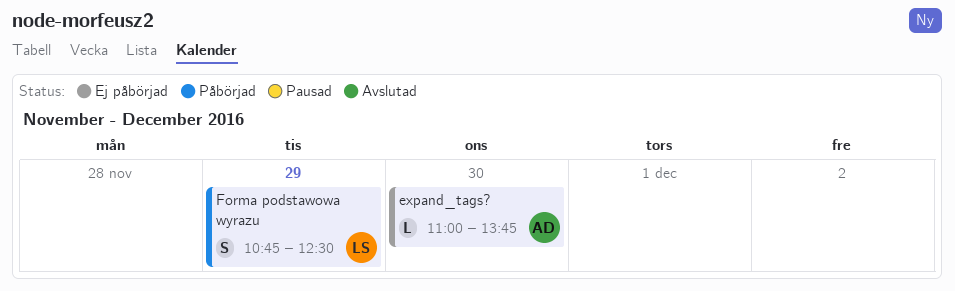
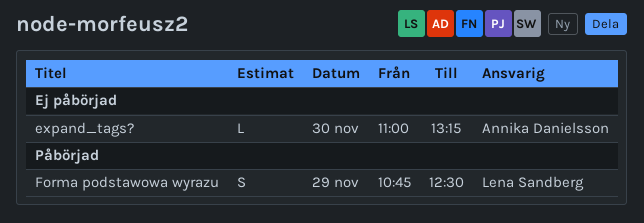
expand_tags?, ends: 13:45 -> 13:15

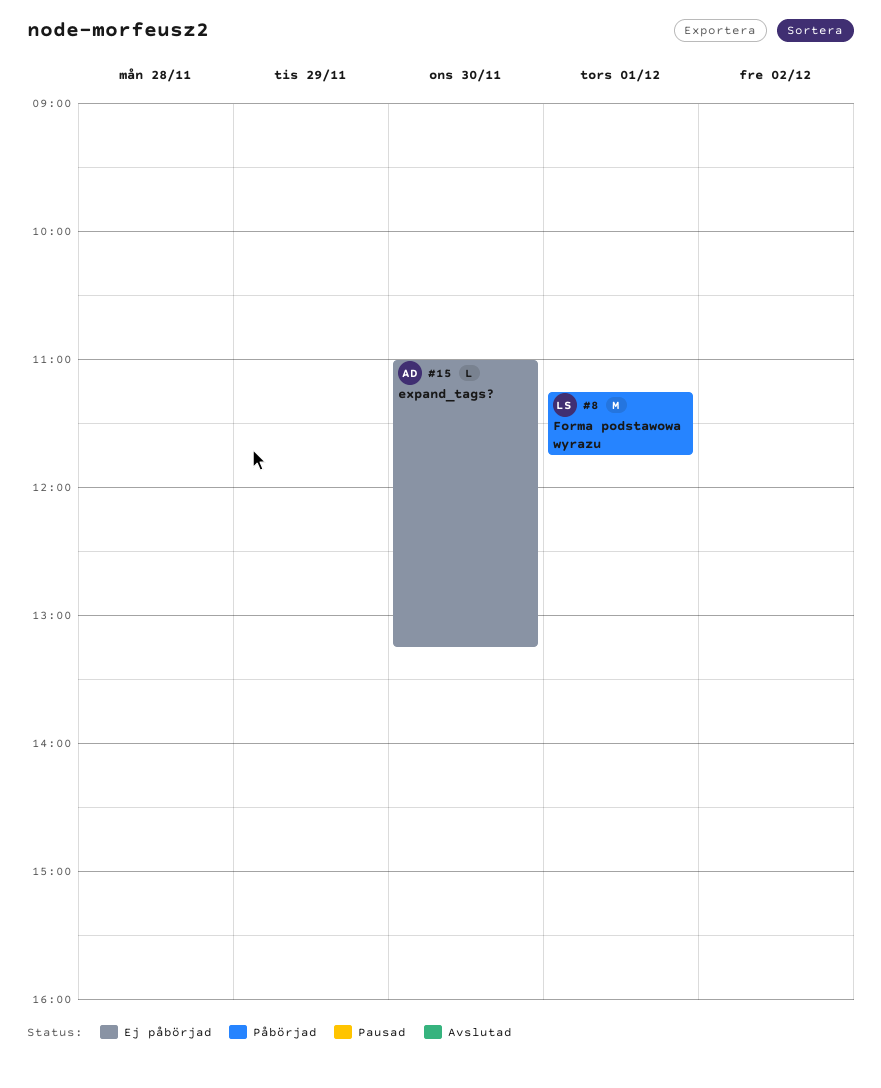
Forma podstawowa wyrazu, estimate: S -> M
Forma podstawowa wyrazu, day: Nov 29 -> Dec 1
Forma podstawowa wyrazu, begins: 10:45 -> 11:15
Forma podstawowa wyrazu, ends: 12:30 -> 11:45

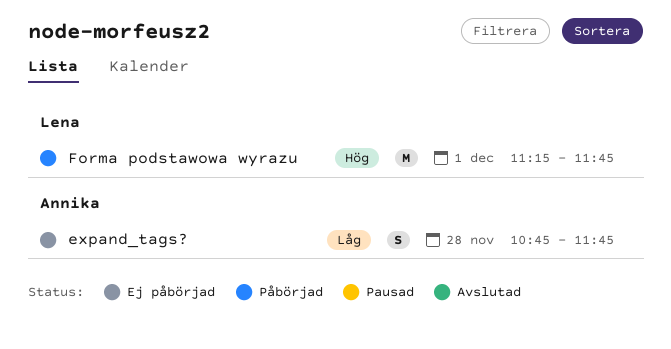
expand_tags?, estimate: L -> S
expand_tags?, day: Nov 30 -> Nov 28
expand_tags?, begins: 11:00 -> 10:45
expand_tags?, ends: 13:15 -> 11:45

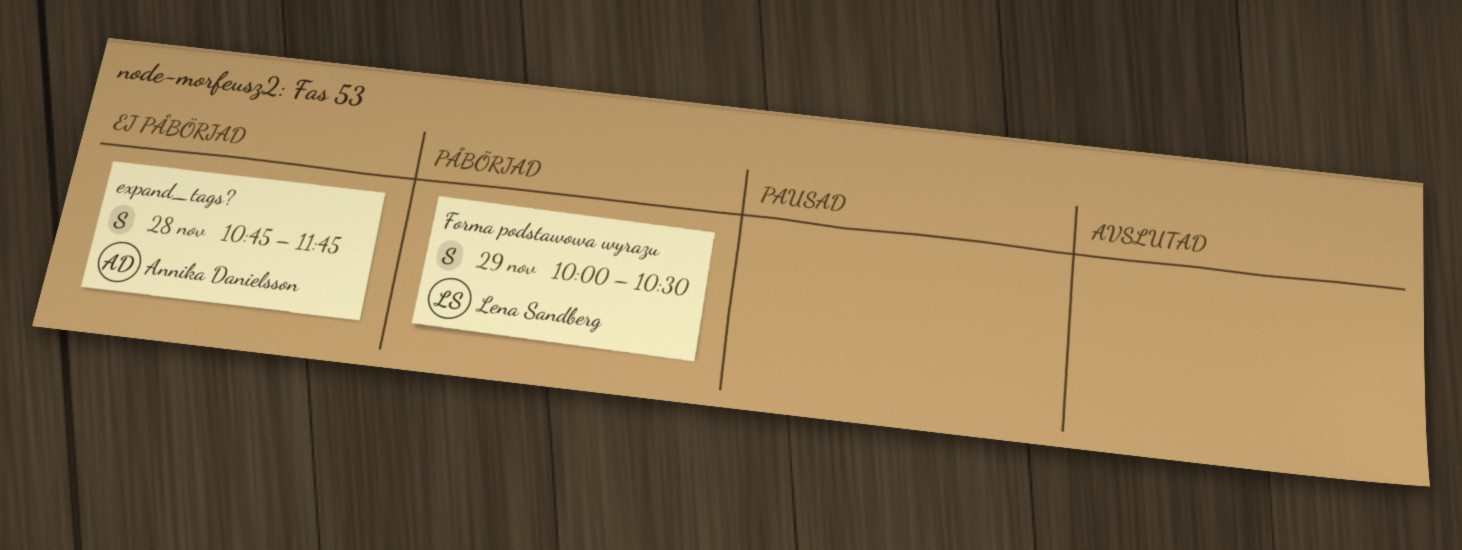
Forma podstawowa wyrazu, estimate: M -> S
Forma podstawowa wyrazu, day: Dec 1 -> Nov 29
Forma podstawowa wyrazu, begins: 11:15 -> 10:00
Forma podstawowa wyrazu, ends: 11:45 -> 10:30

